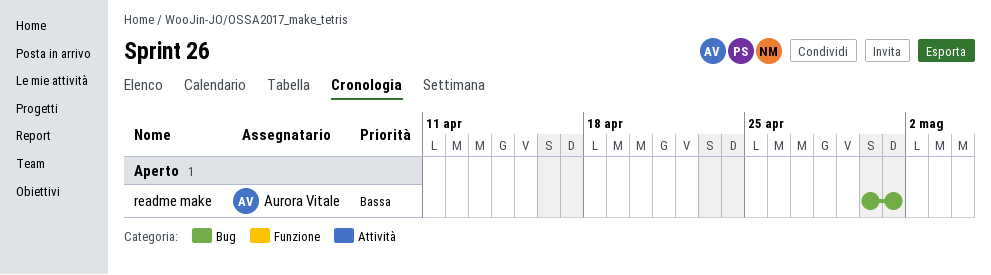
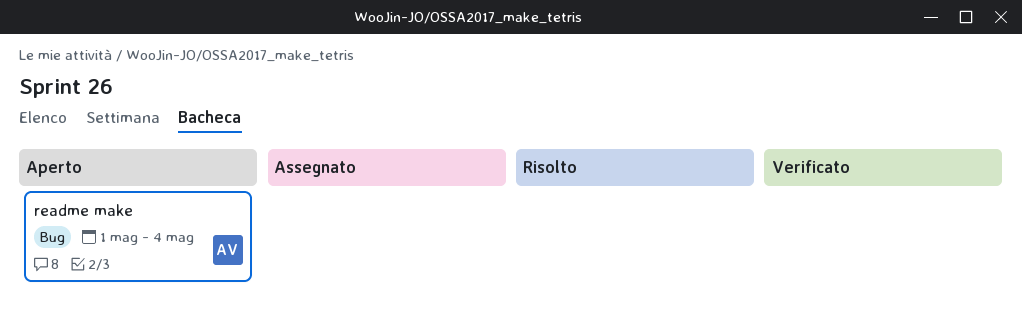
readme make, start: Apr 30 -> May 1
readme make, due: May 1 -> May 4

